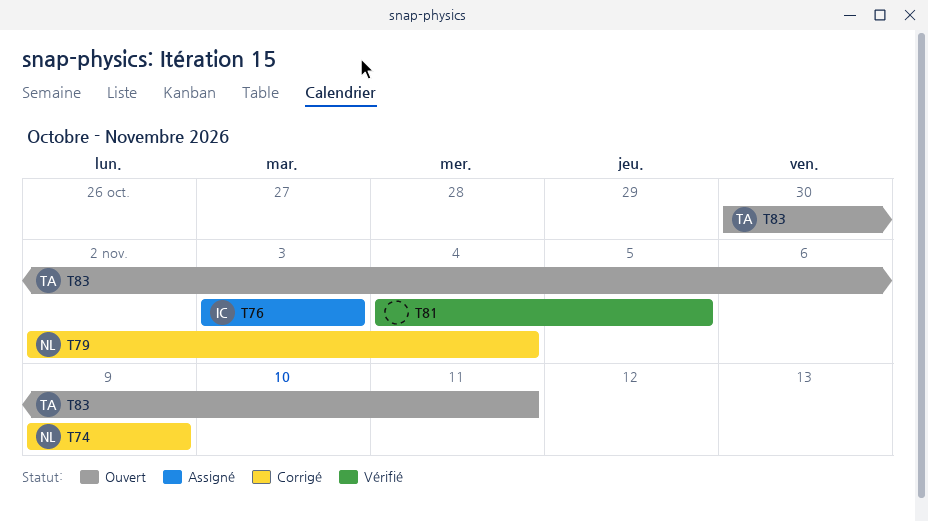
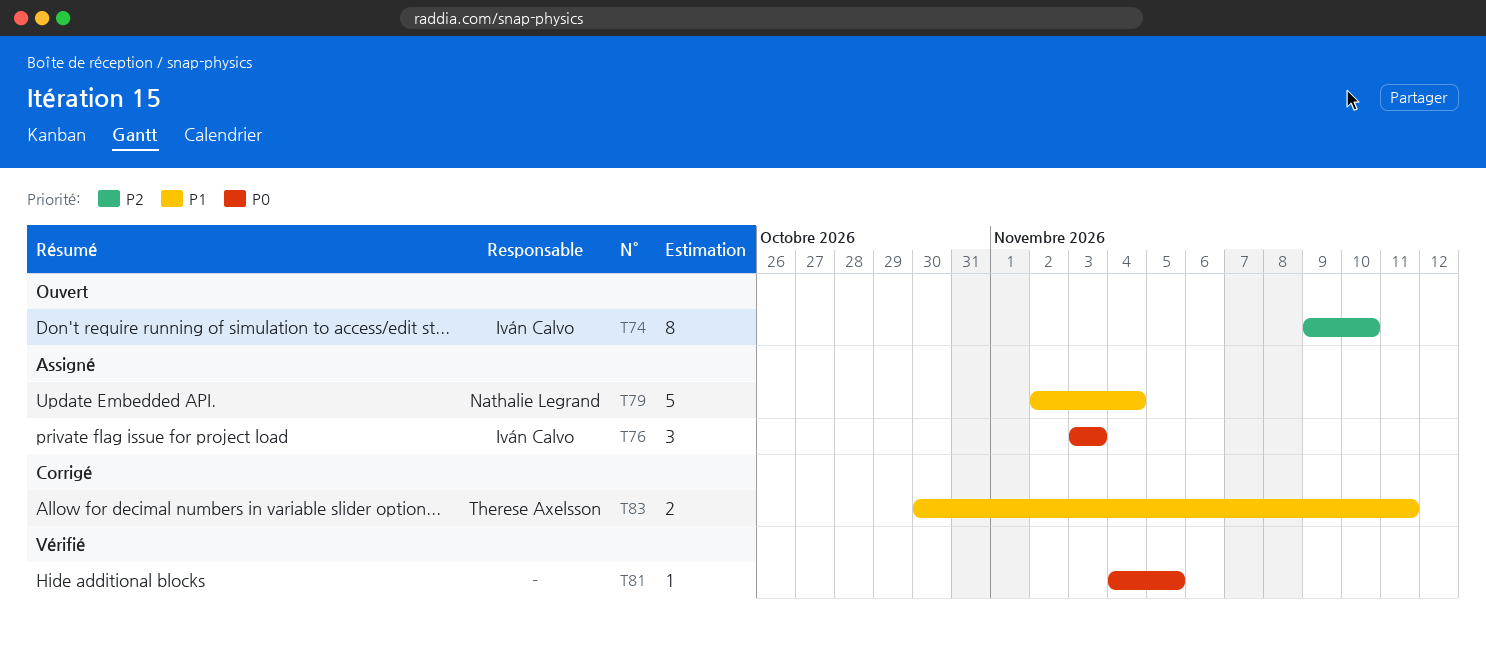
T74, status: Corrigé -> Ouvert
T74, owner: Nathalie Legrand -> Iván Calvo
T74, due: Nov 9 -> Nov 10
T79, status: Corrigé -> Assigné
T83, status: Ouvert -> Corrigé

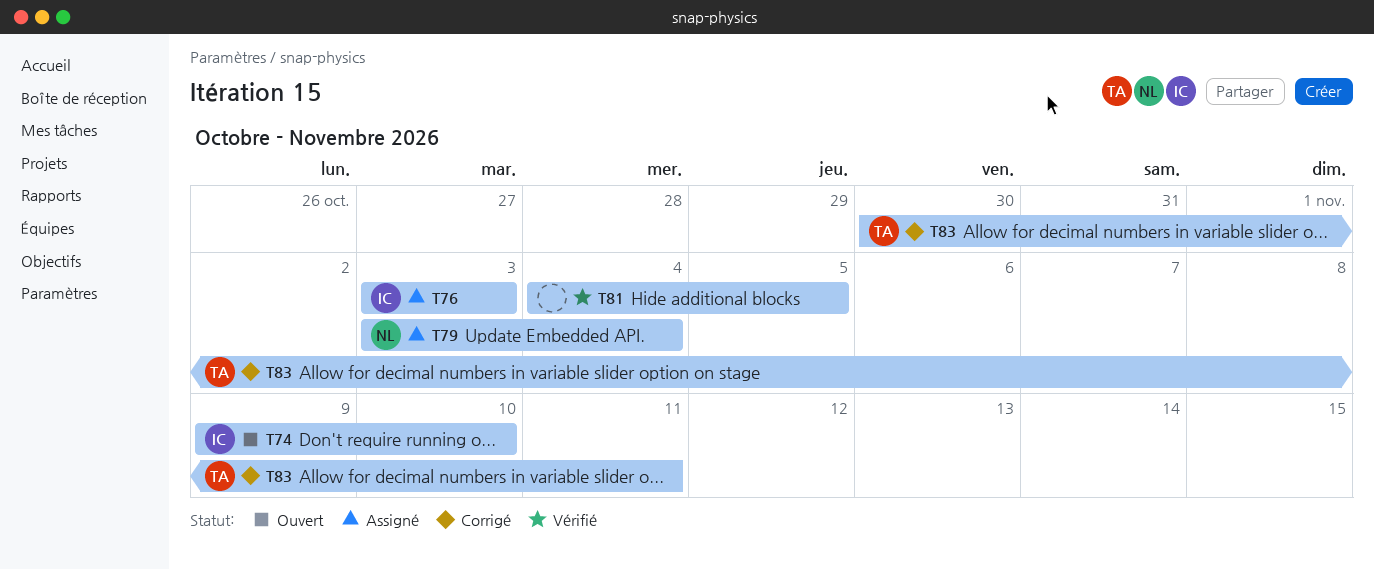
T79, start: Nov 2 -> Nov 3

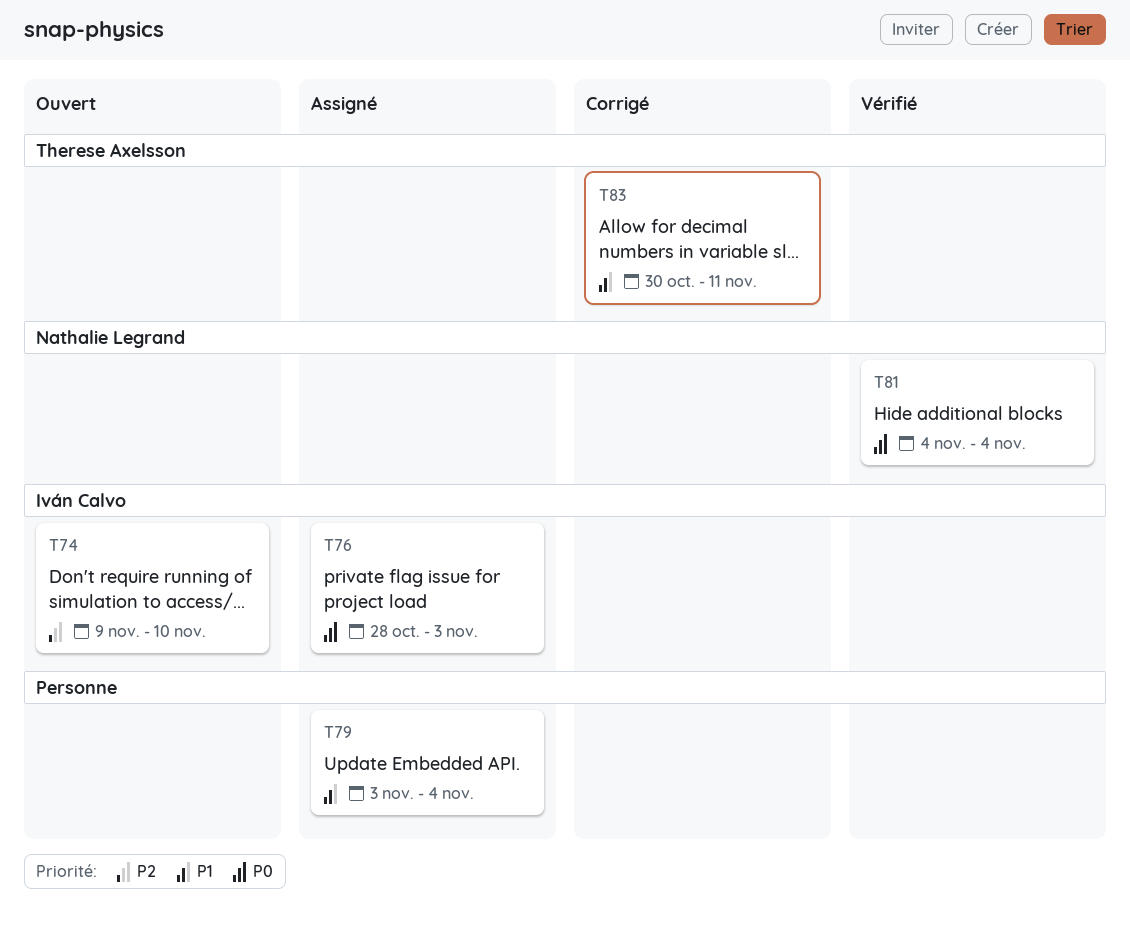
T76, start: Nov 3 -> Oct 28
T79, owner: Nathalie Legrand -> none
T81, owner: none -> Nathalie Legrand
T81, due: Nov 5 -> Nov 4

